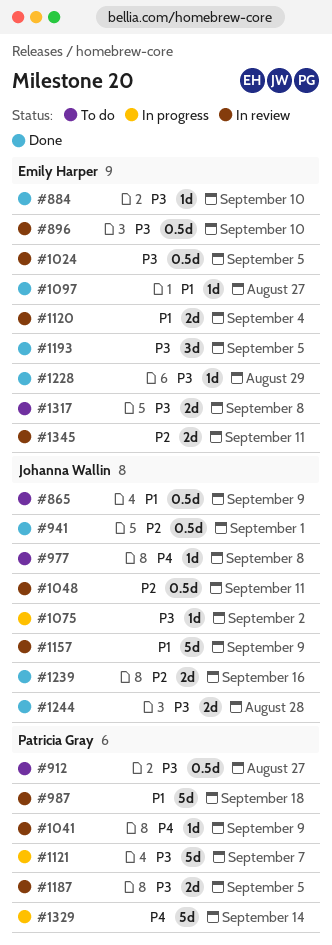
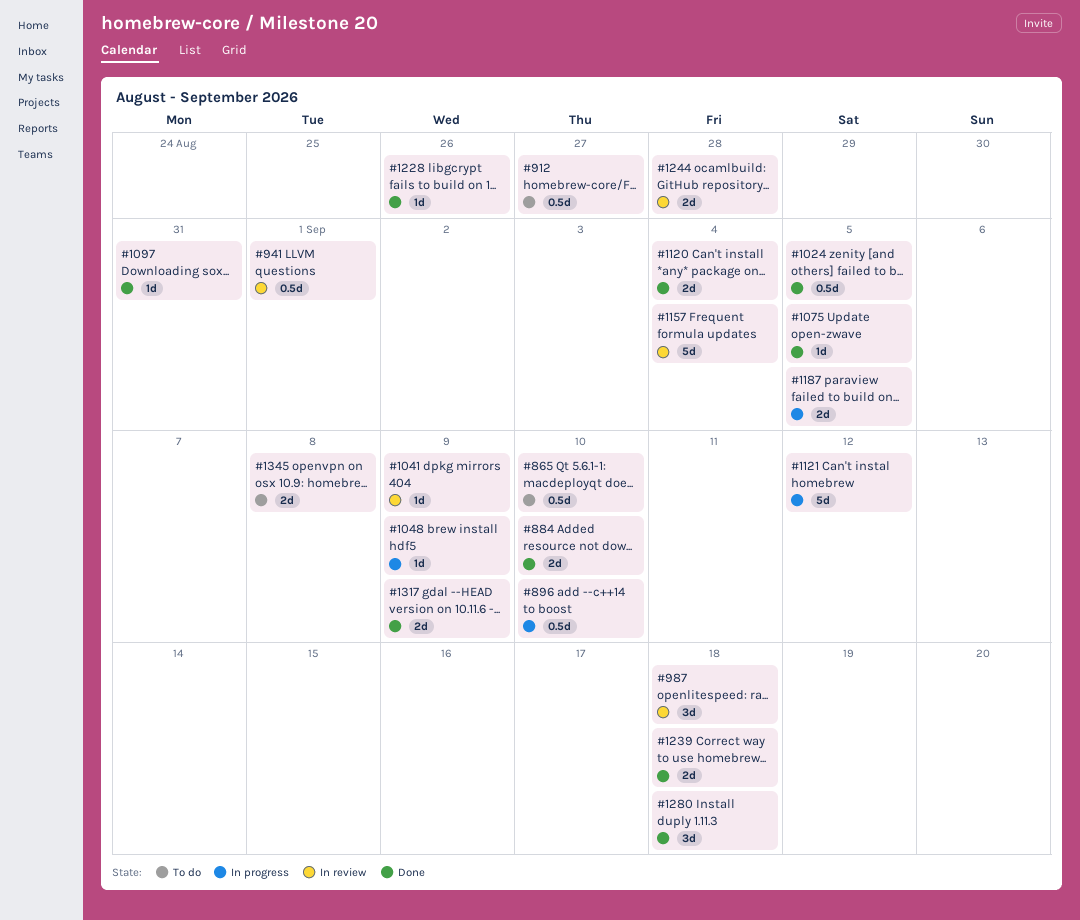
#865, due: Sep 9 -> Sep 10
#884, estimate: 1d -> 2d
#896, status: In review -> In progress
#941, status: Done -> In review
#977: present -> none
#987, estimate: 5d -> 3d
#1024, status: In review -> Done
#1048, status: In review -> In progress
#1048, estimate: 0.5d -> 1d
#1048, due: Sep 11 -> Sep 9
#1075, status: In progress -> Done
#1075, due: Sep 2 -> Sep 5
#1097, due: Aug 27 -> Aug 31
#1120, status: In review -> Done
#1121, due: Sep 7 -> Sep 12
#1157, due: Sep 9 -> Sep 4
#1187, status: In review -> In progress
#1193: present -> none
#1228, due: Aug 29 -> Aug 26
#1239, due: Sep 16 -> Sep 18
#1244, status: Done -> In review
#1280: none -> present
#1317, status: To do -> Done
#1317, due: Sep 8 -> Sep 9
#1329: present -> none
#1345, status: In review -> To do
#1345, due: Sep 11 -> Sep 8

